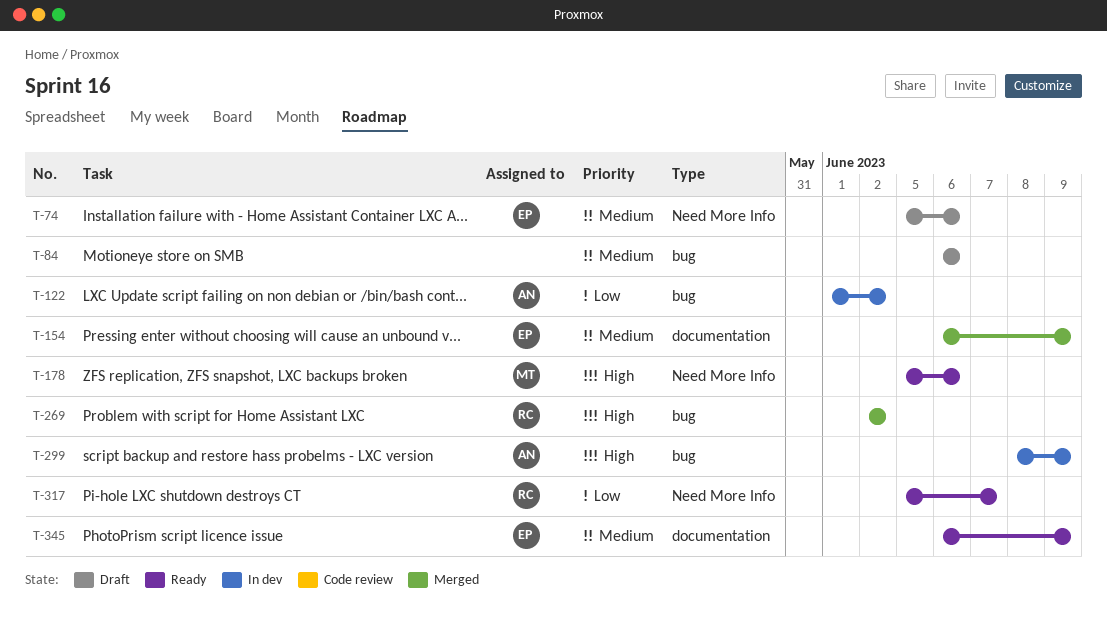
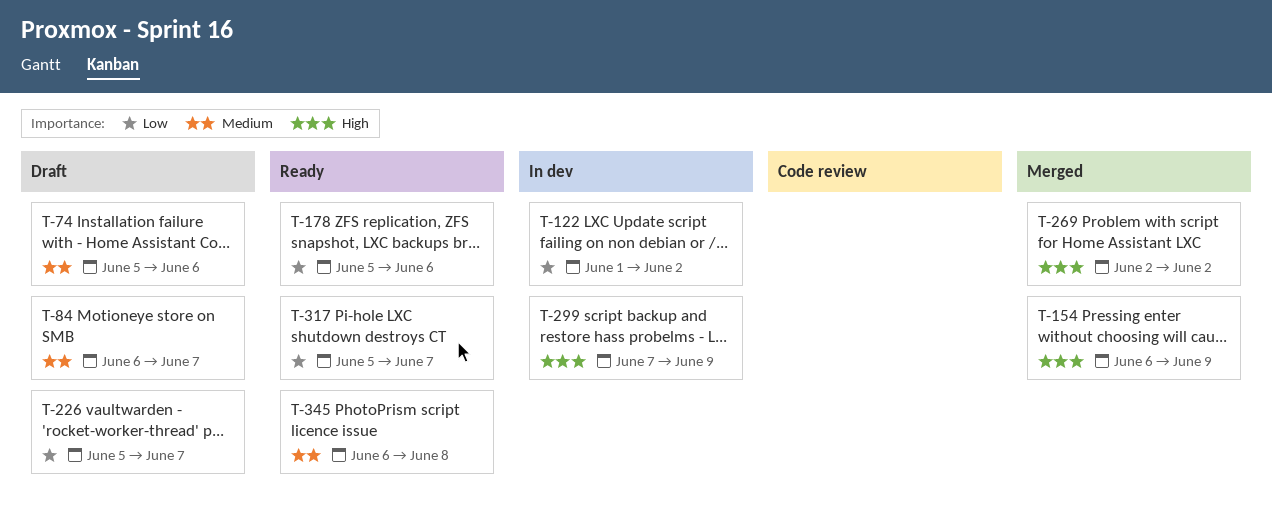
T-84, due: Jun 6 -> Jun 7
T-154, priority: Medium -> High
T-178, priority: High -> Low
T-226: none -> present
T-299, start: Jun 8 -> Jun 7
T-345, due: Jun 9 -> Jun 8

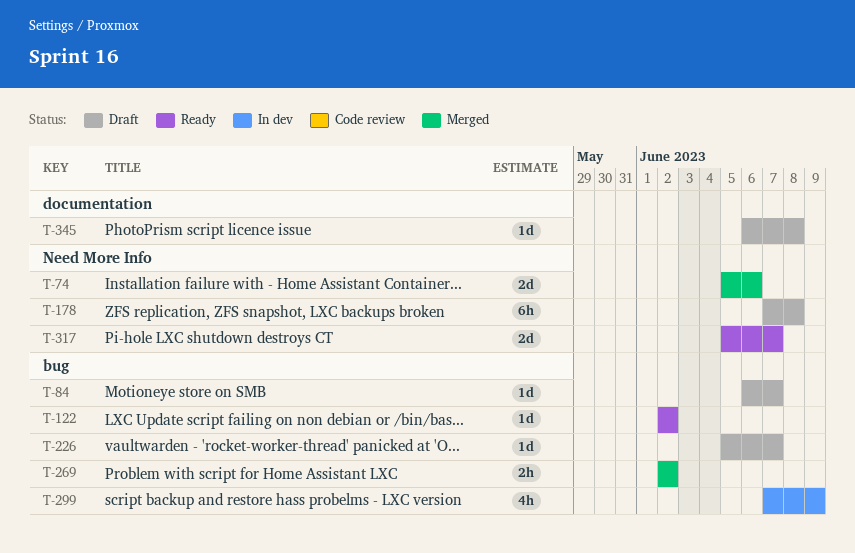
T-74, status: Draft -> Merged
T-122, status: In dev -> Ready
T-122, start: Jun 1 -> Jun 2
T-154: present -> none
T-178, status: Ready -> Draft
T-178, start: Jun 5 -> Jun 7
T-178, due: Jun 6 -> Jun 8
T-345, status: Ready -> Draft

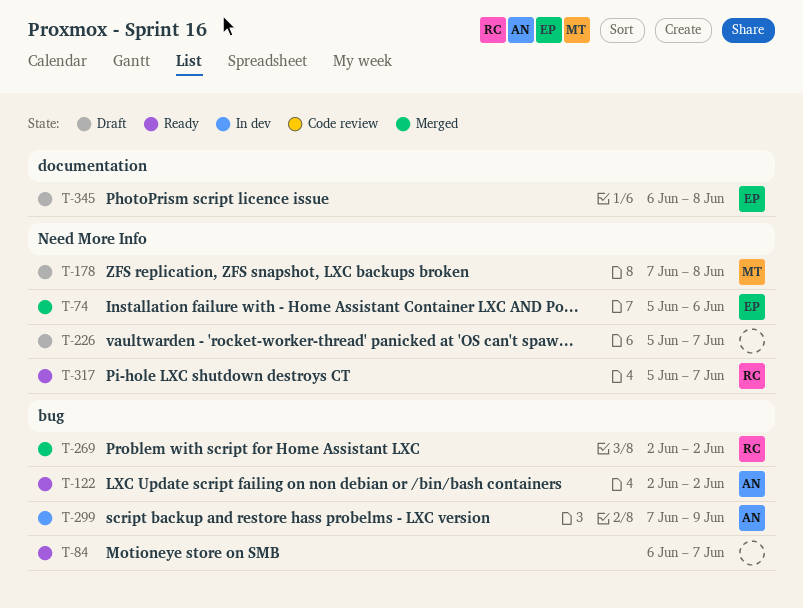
T-84, status: Draft -> Ready
T-226, label: bug -> Need More Info

